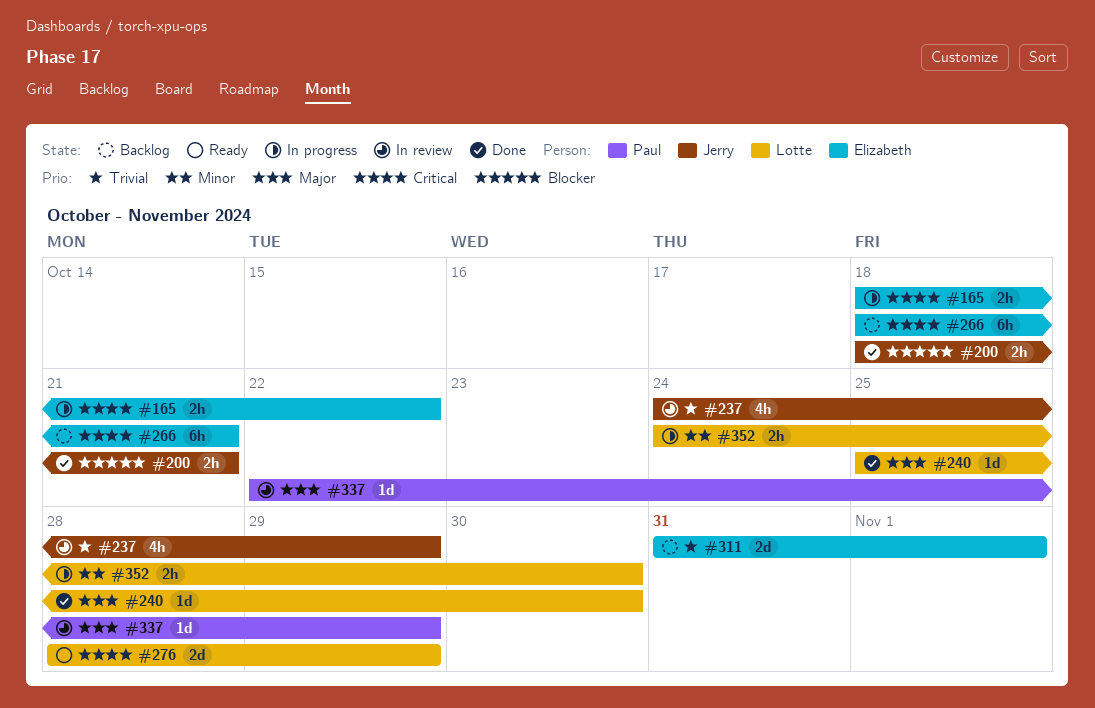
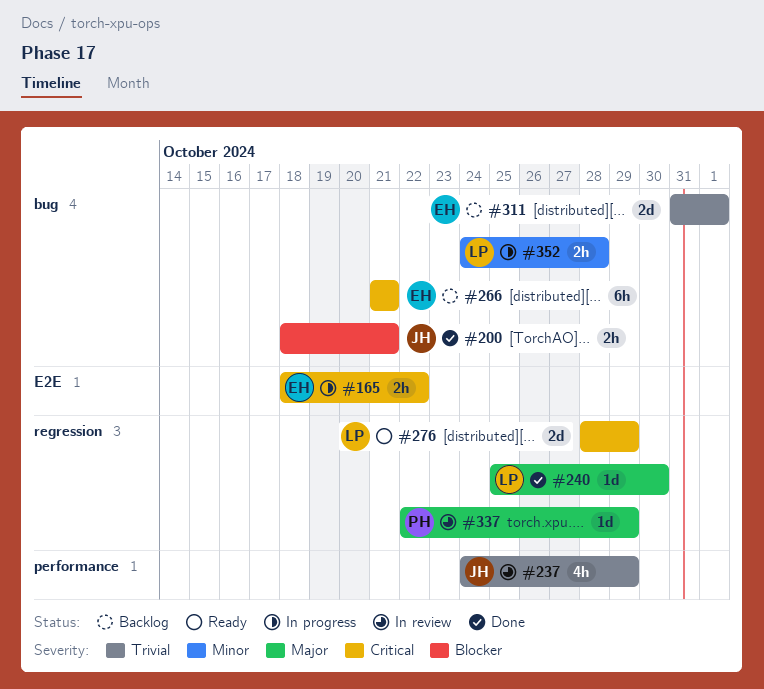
#266, start: Oct 18 -> Oct 21
#352, due: Oct 30 -> Oct 28

